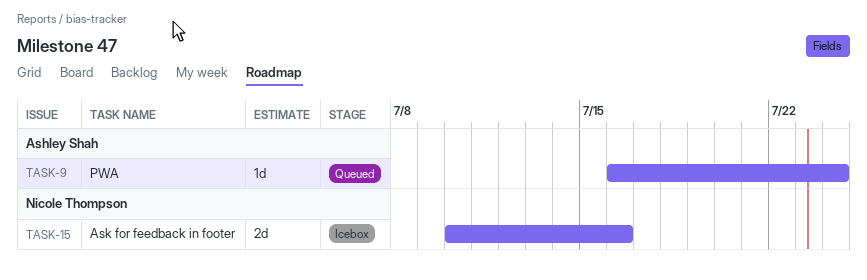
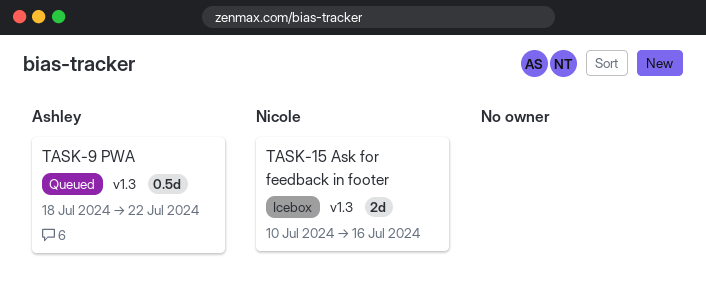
TASK-9, estimate: 1d -> 0.5d
TASK-9, start: Jul 16 -> Jul 18
TASK-9, due: Jul 24 -> Jul 22

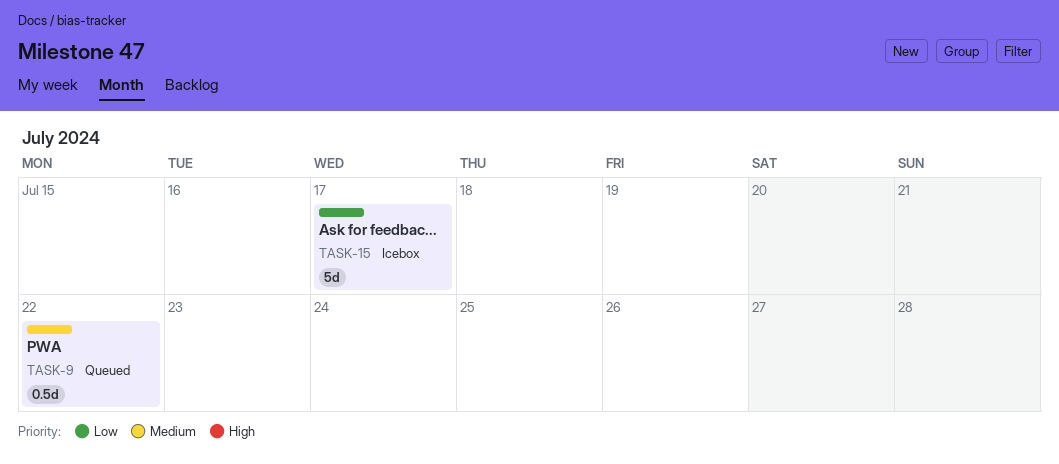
TASK-15, estimate: 2d -> 5d
TASK-15, due: Jul 16 -> Jul 17

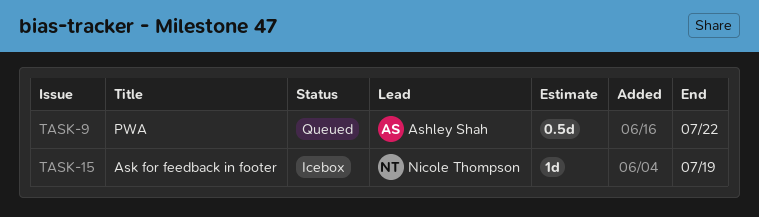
TASK-15, estimate: 5d -> 1d
TASK-15, due: Jul 17 -> Jul 19

